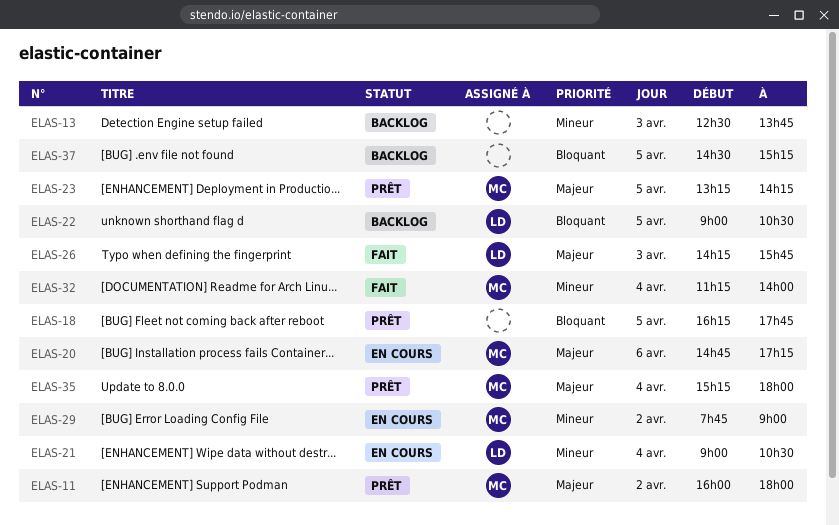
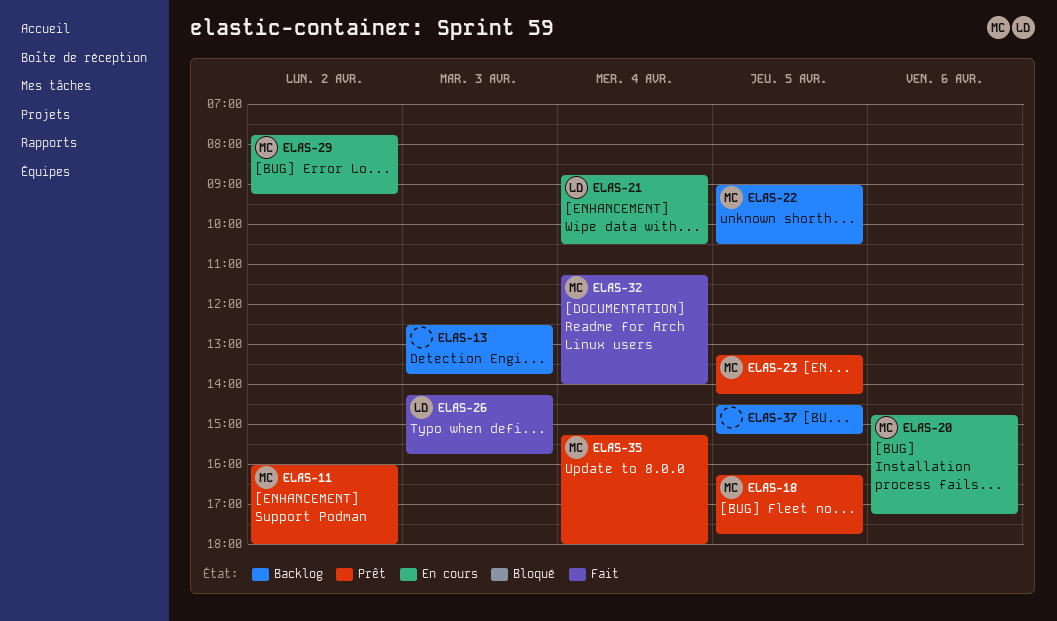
ELAS-18, owner: none -> MC
ELAS-21, begins: 09:00 -> 08:45
ELAS-22, owner: LD -> MC
ELAS-29, ends: 09:00 -> 09:15

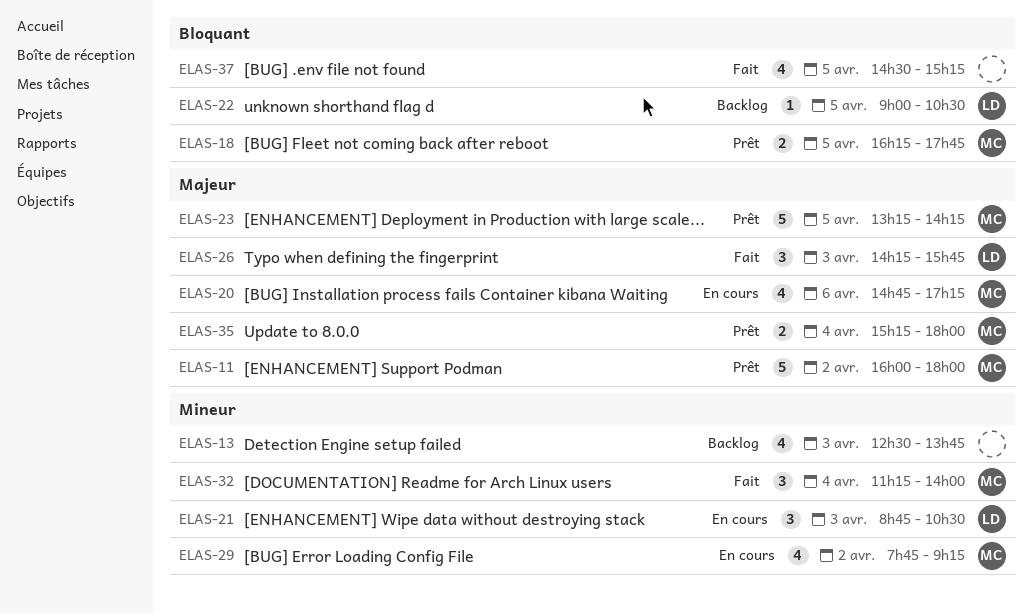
ELAS-21, day: Apr 4 -> Apr 3
ELAS-22, owner: MC -> LD
ELAS-37, status: Backlog -> Fait

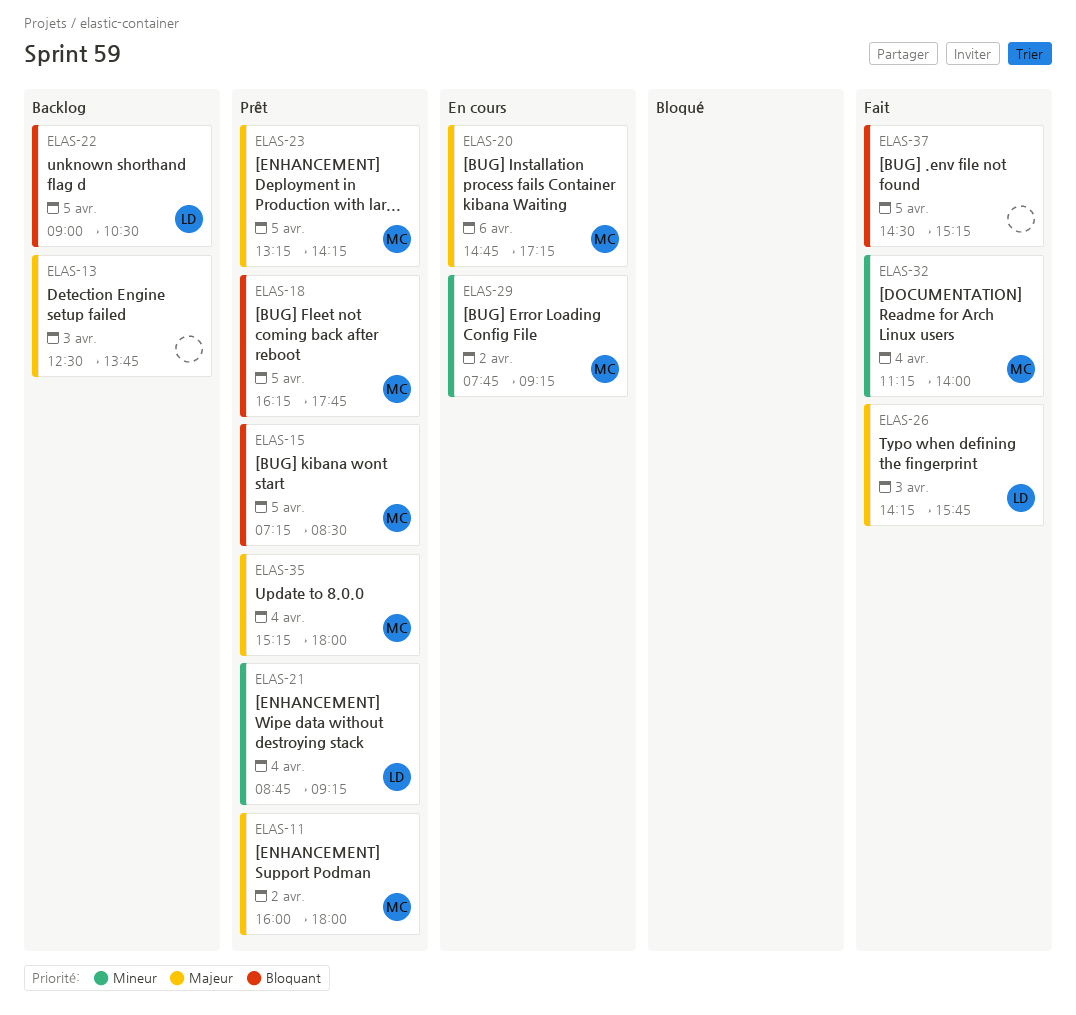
ELAS-13, priority: Mineur -> Majeur
ELAS-15: none -> present
ELAS-21, status: En cours -> Prêt
ELAS-21, day: Apr 3 -> Apr 4
ELAS-21, ends: 10:30 -> 09:15

